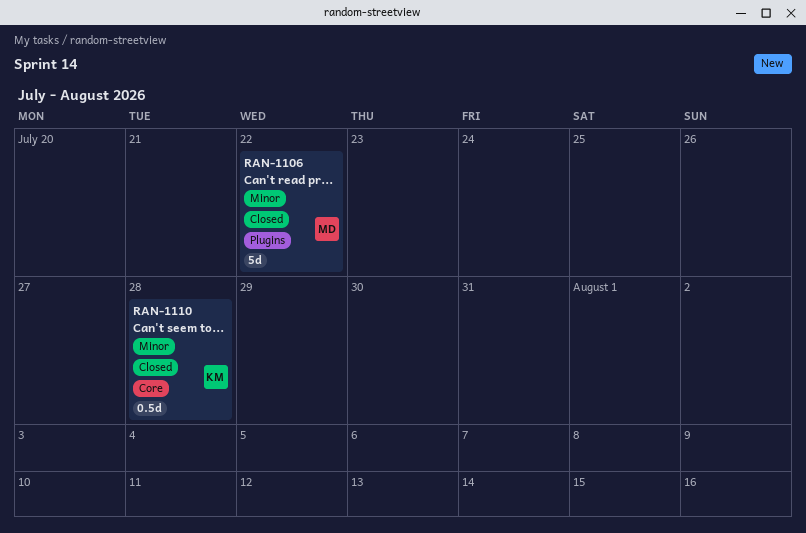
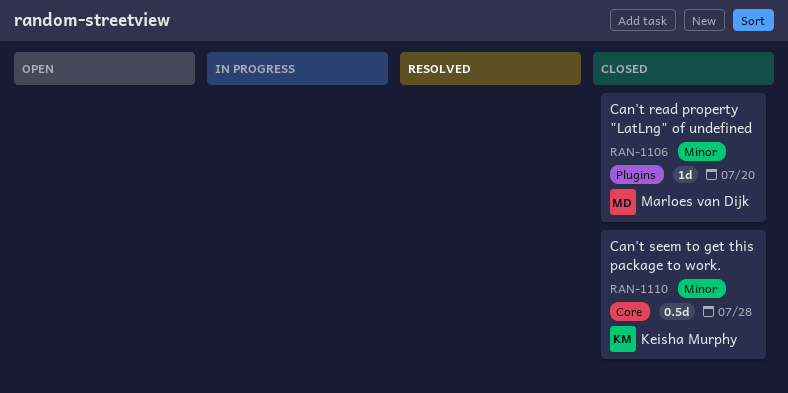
RAN-1106, estimate: 5d -> 1d
RAN-1106, due: Jul 22 -> Jul 20

